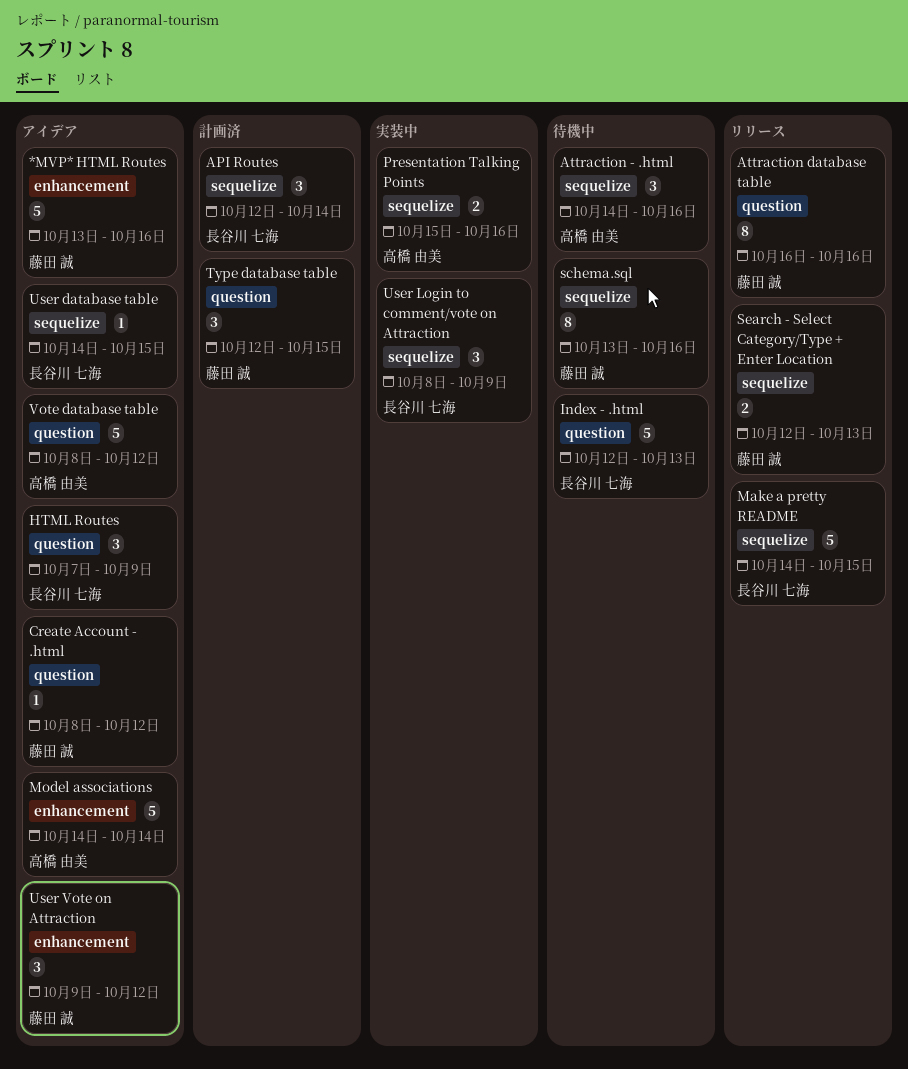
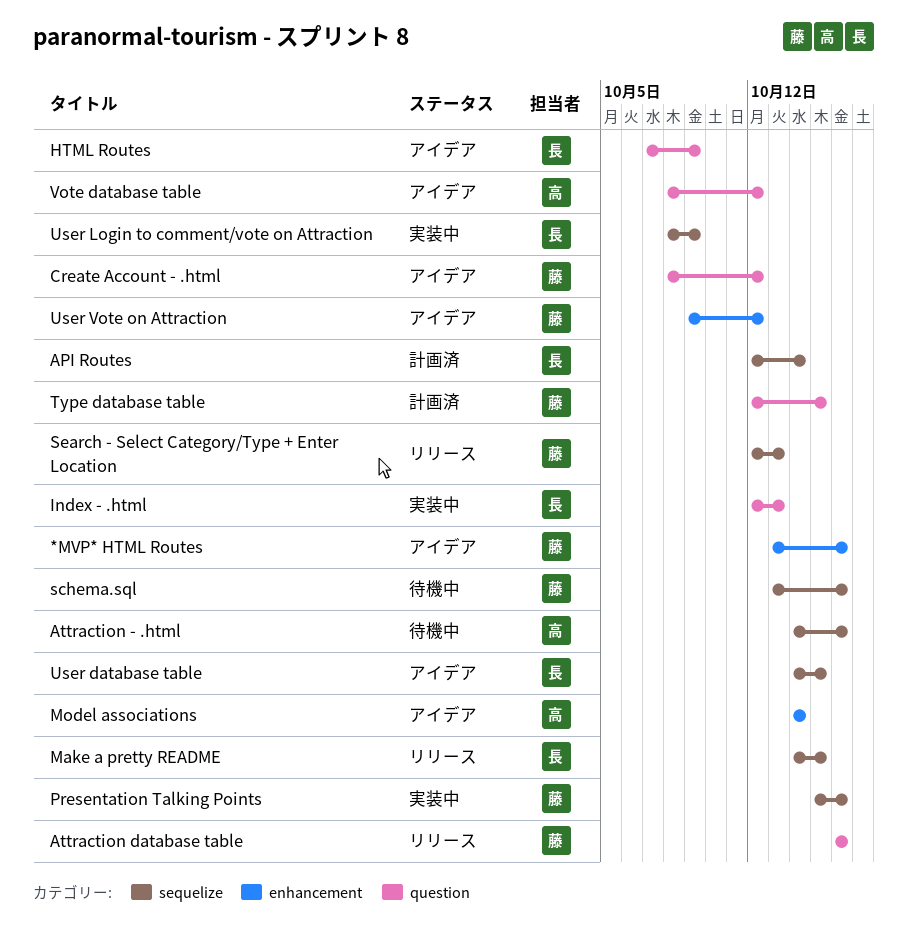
Index - .html, status: 待機中 -> 実装中
Presentation Talking Points, owner: 高橋 由美 -> 藤田 誠

